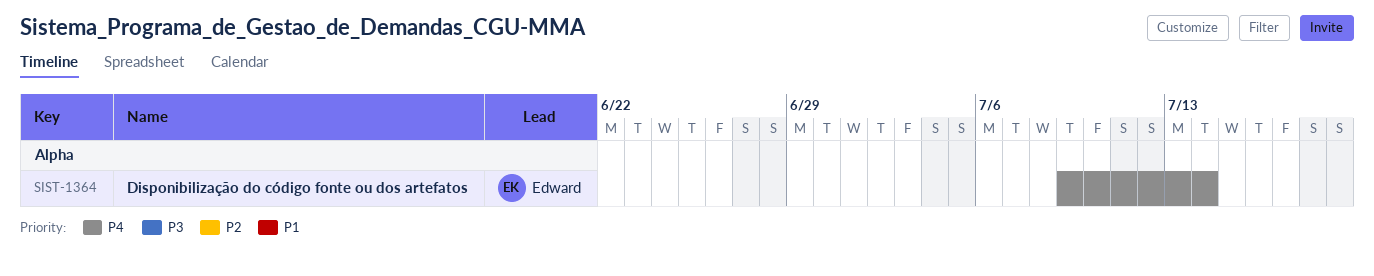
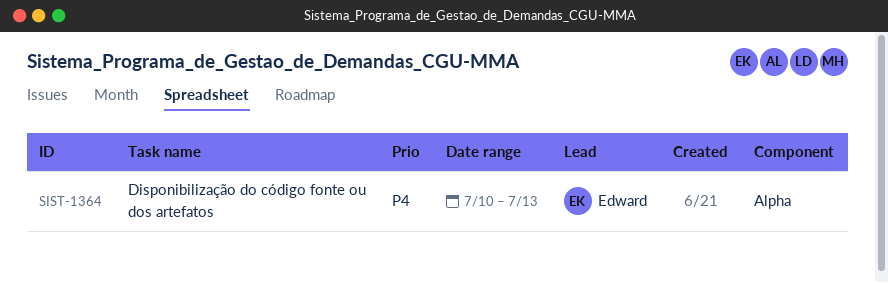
SIST-1364, start: Jul 9 -> Jul 10
SIST-1364, due: Jul 14 -> Jul 13

